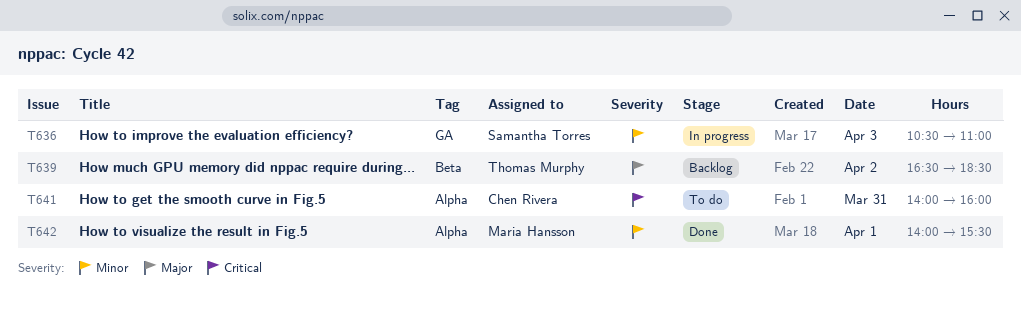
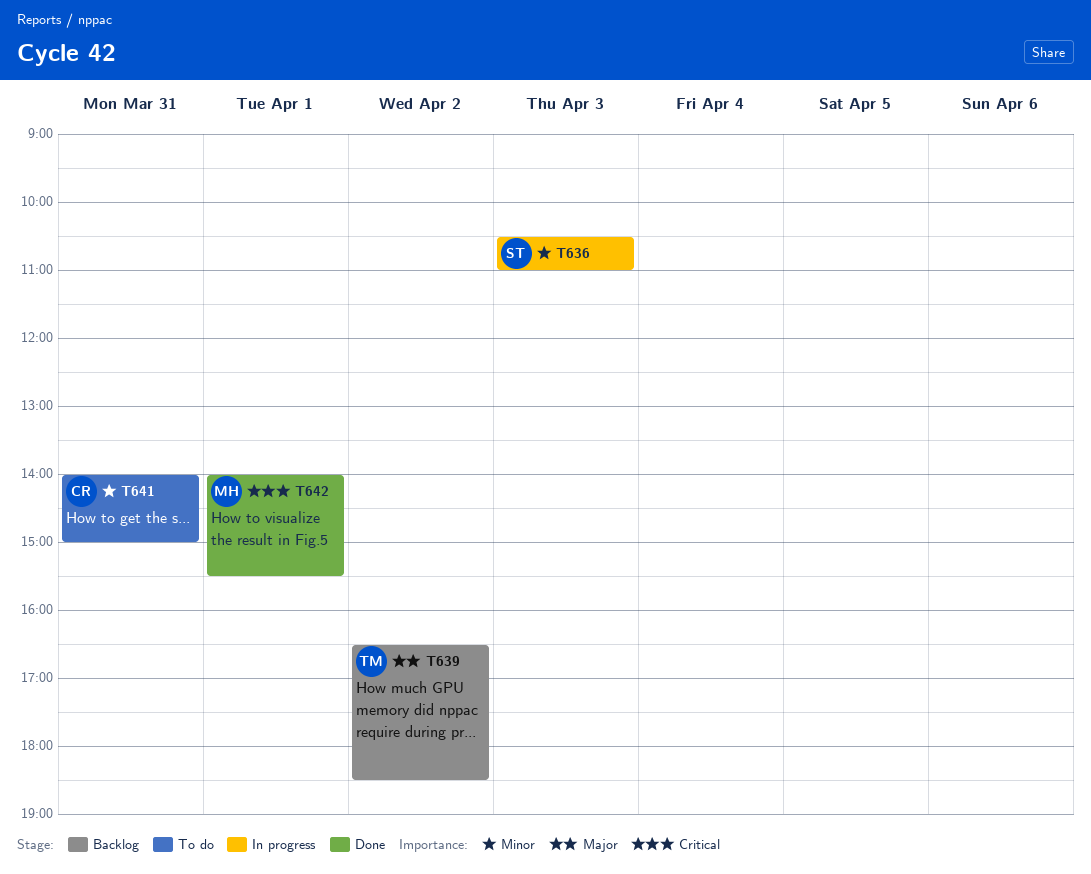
T641, priority: Critical -> Minor
T641, ends: 16:00 -> 15:00
T642, priority: Minor -> Critical

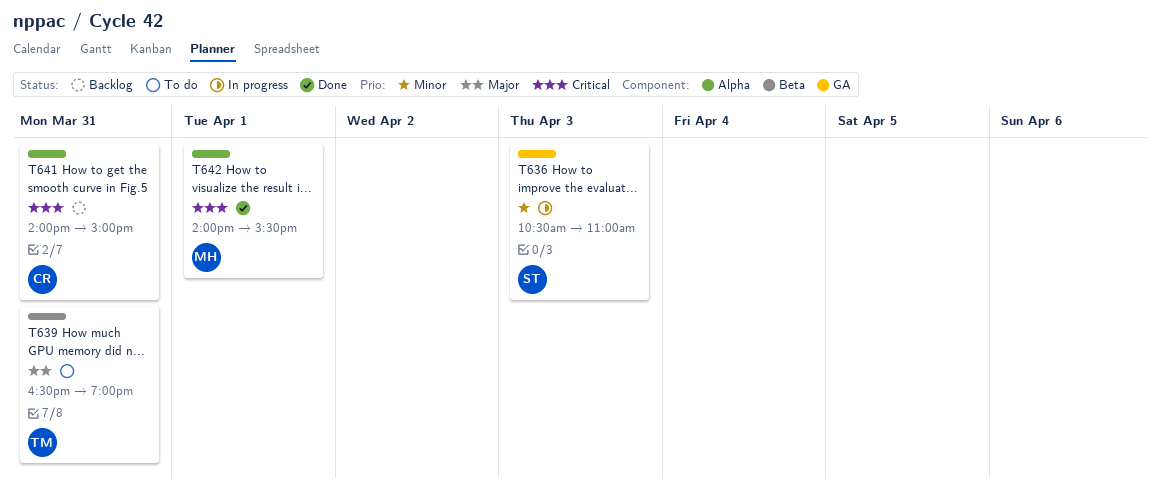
T639, status: Backlog -> To do
T639, day: Apr 2 -> Mar 31
T639, ends: 18:30 -> 19:00
T641, status: To do -> Backlog
T641, priority: Minor -> Critical

